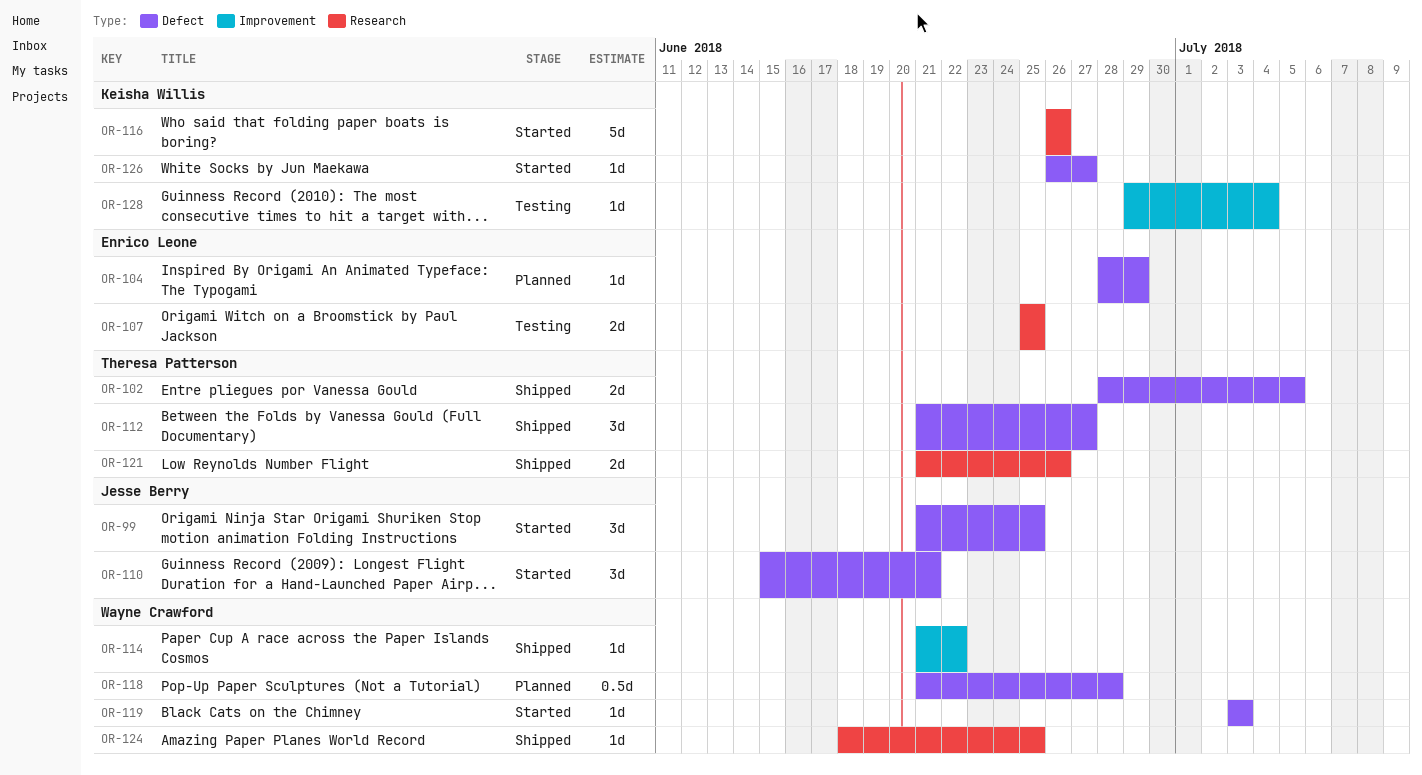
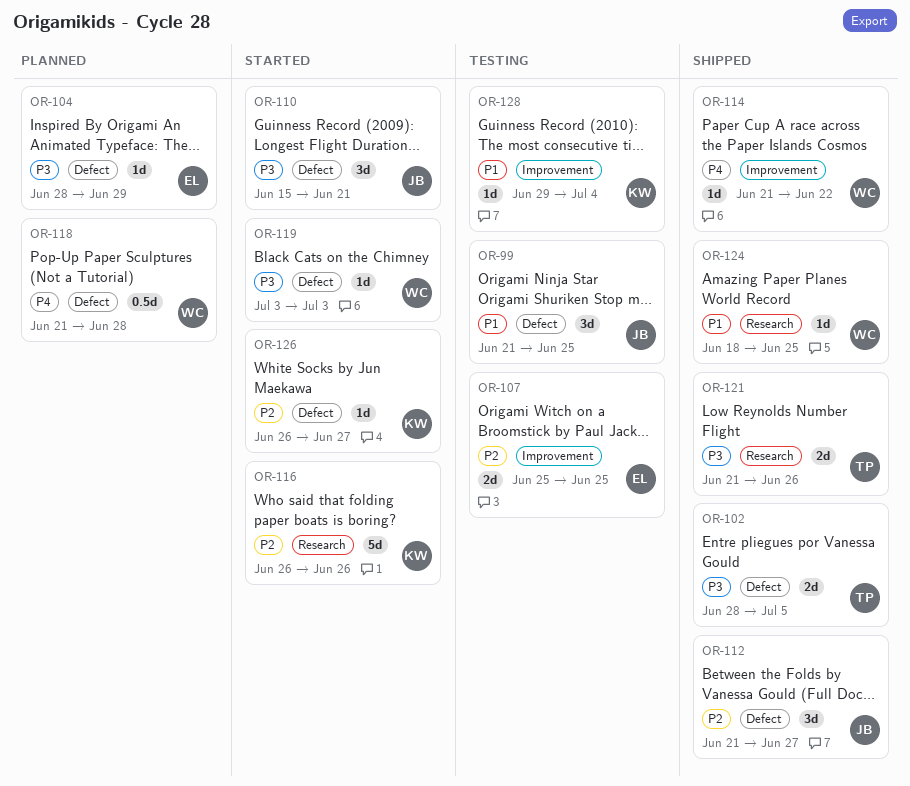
OR-99, status: Started -> Testing
OR-107, label: Research -> Improvement
OR-112, owner: Theresa Patterson -> Jesse Berry

